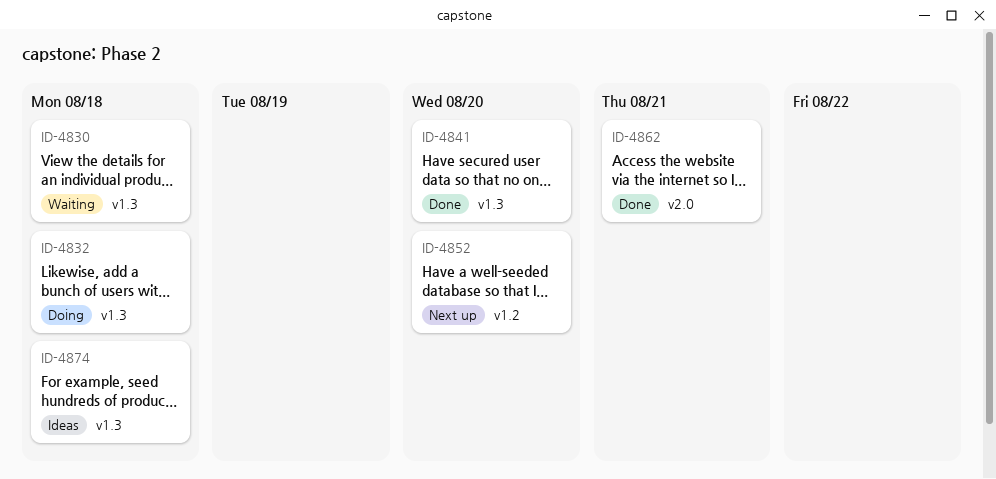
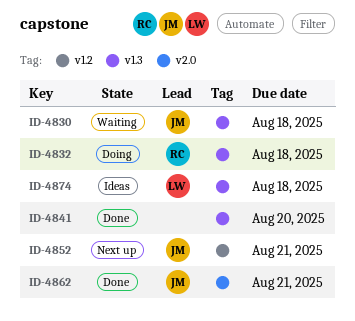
ID-4852, due: Aug 20 -> Aug 21

